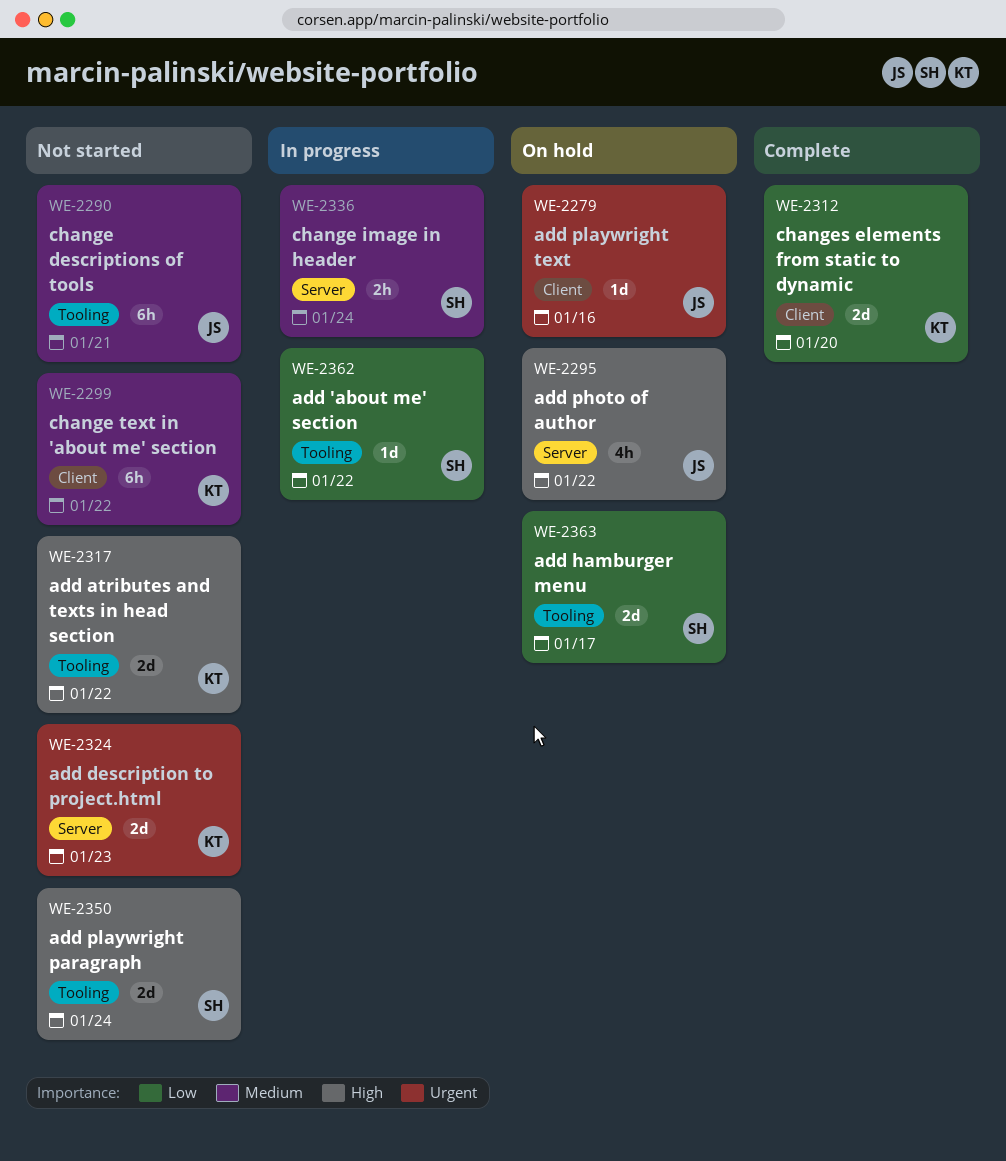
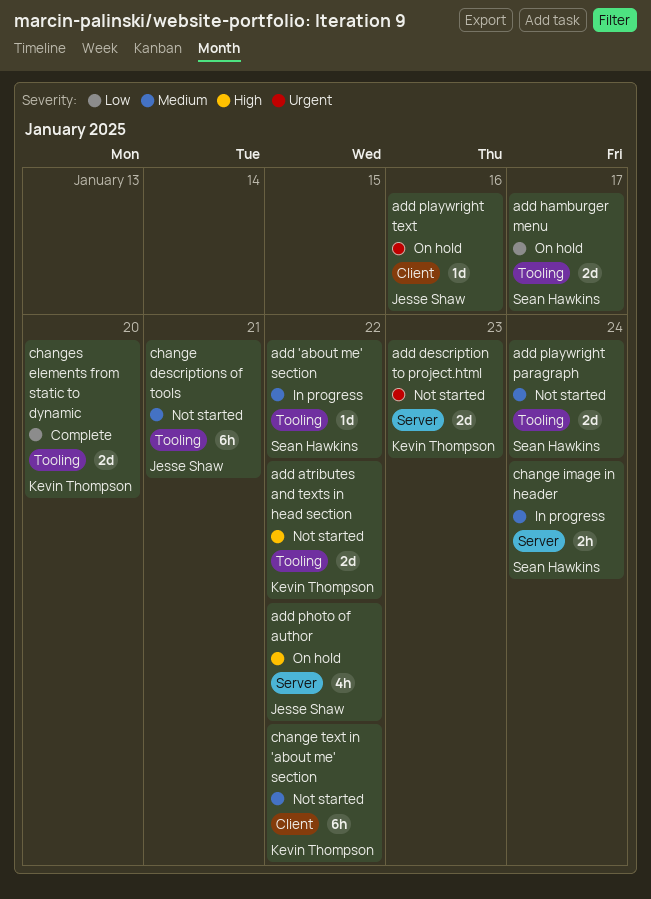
add 'about me' section, priority: Low -> Medium
add playwright paragraph, priority: High -> Medium
changes elements from static to dynamic, label: Client -> Tooling

